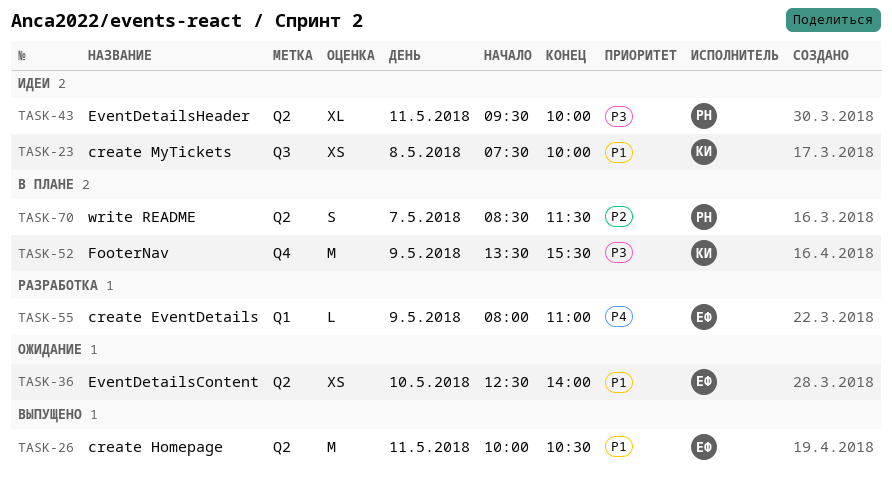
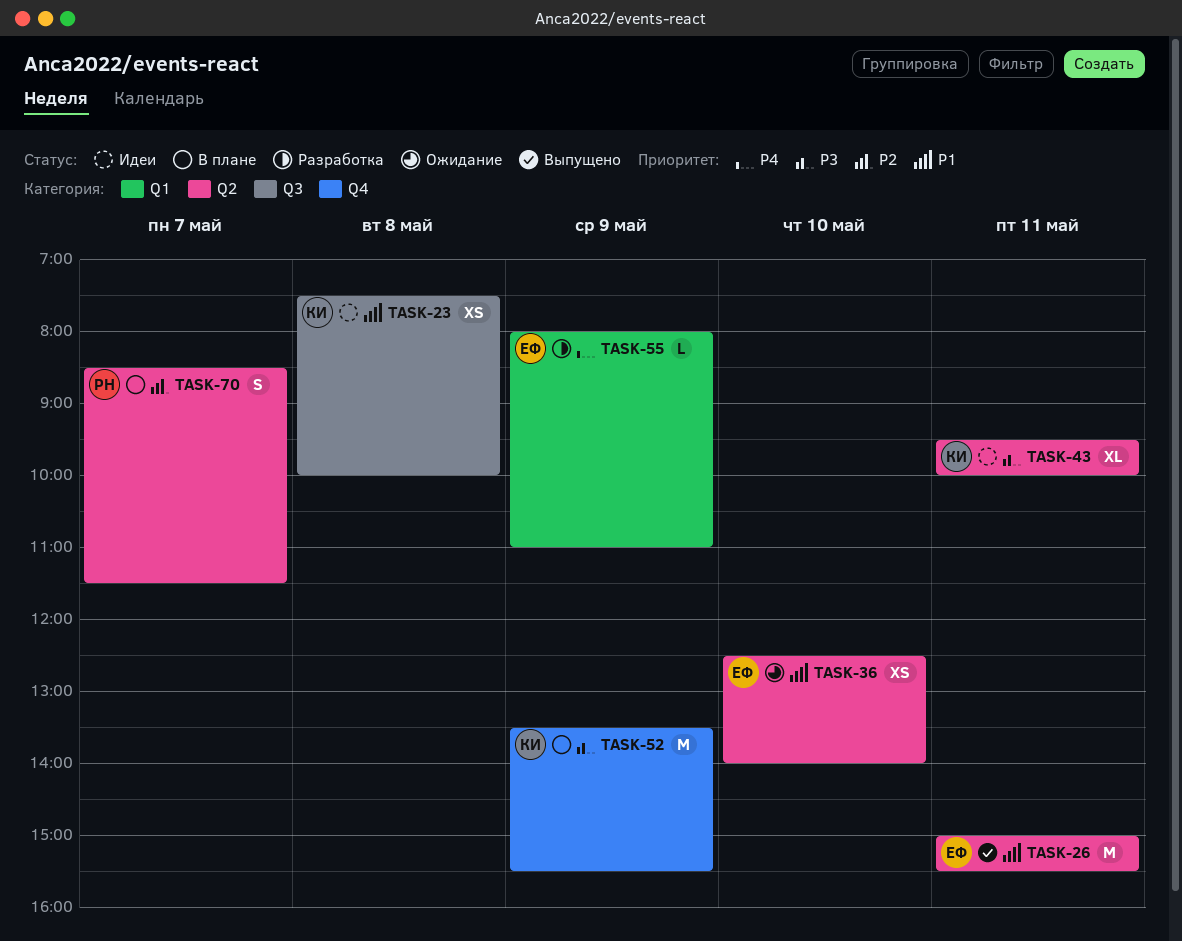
TASK-26, begins: 10:00 -> 15:00
TASK-26, ends: 10:30 -> 15:30
TASK-43, owner: РН -> КИ

